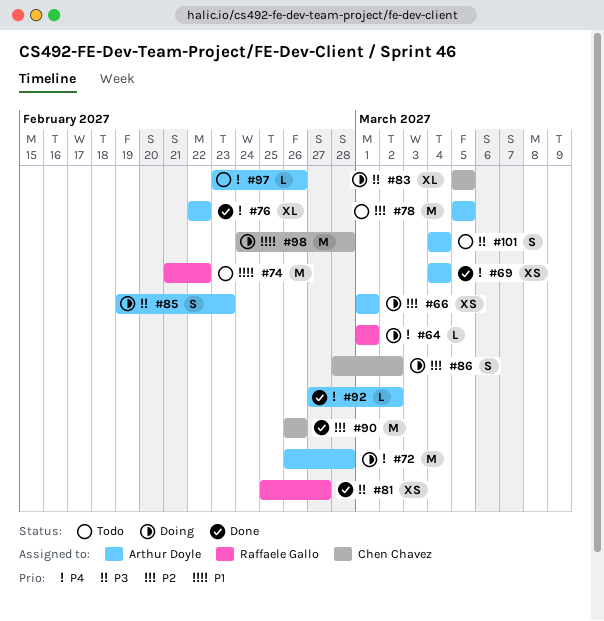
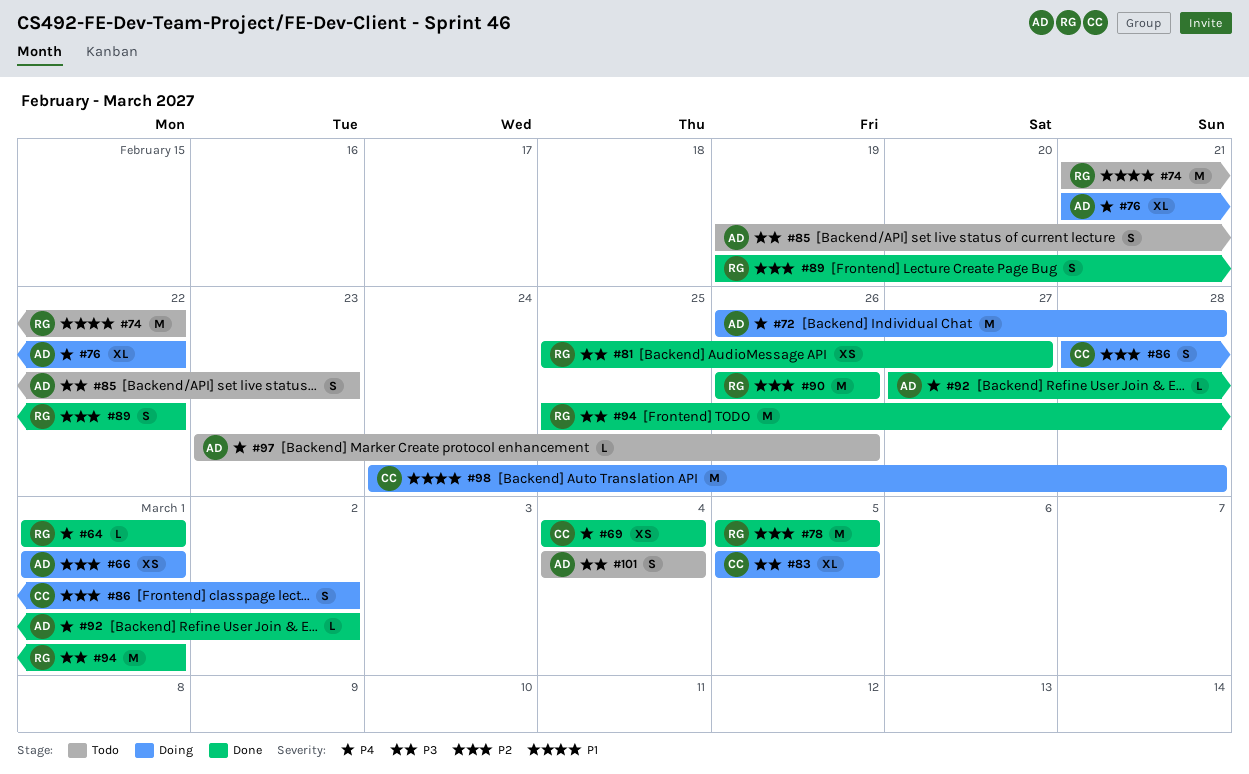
#64, status: Doing -> Done
#69, owner: Arthur Doyle -> Chen Chavez
#76, status: Done -> Doing
#76, start: Feb 22 -> Feb 21
#78, status: Todo -> Done
#78, owner: Arthur Doyle -> Raffaele Gallo
#85, status: Doing -> Todo
#89: none -> present
#90, owner: Chen Chavez -> Raffaele Gallo
#94: none -> present

